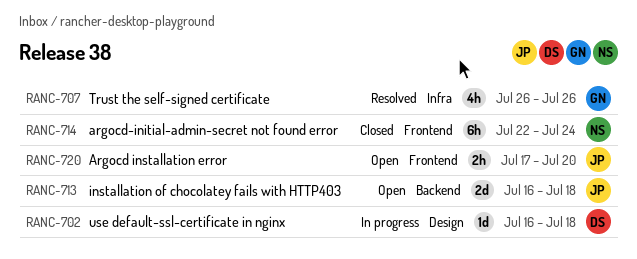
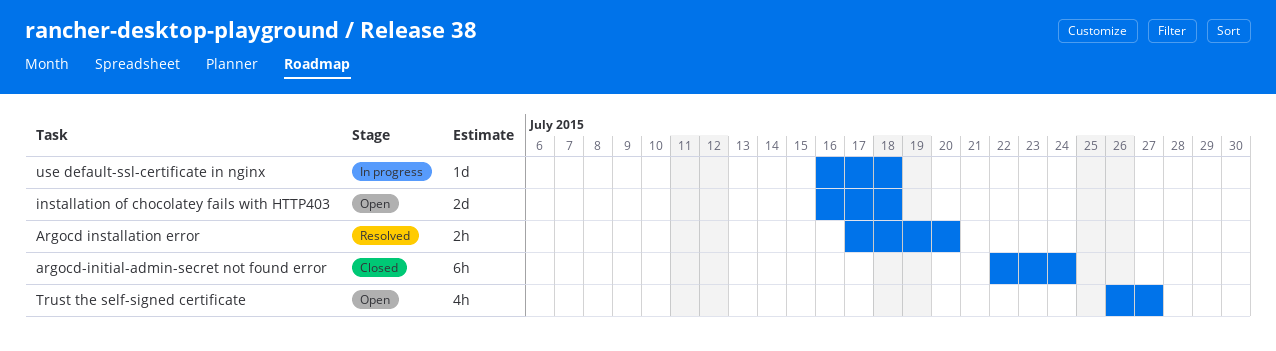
Argocd installation error, status: Open -> Resolved
Trust the self-signed certificate, status: Resolved -> Open
Trust the self-signed certificate, due: Jul 26 -> Jul 27

